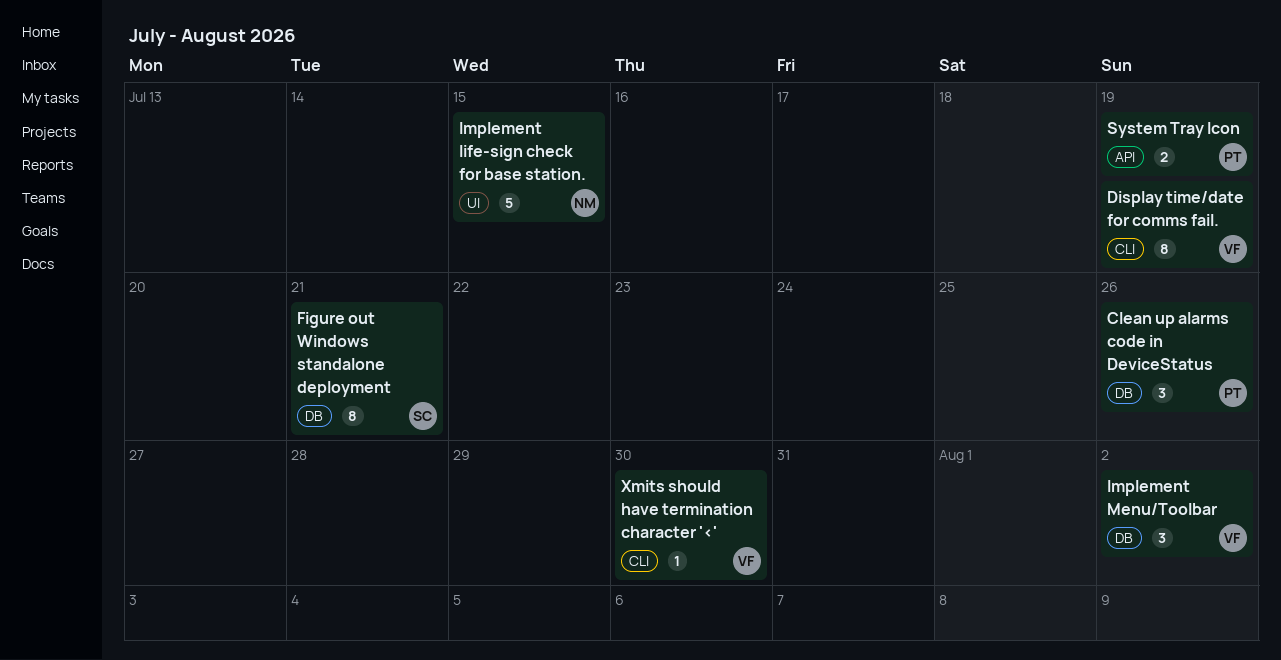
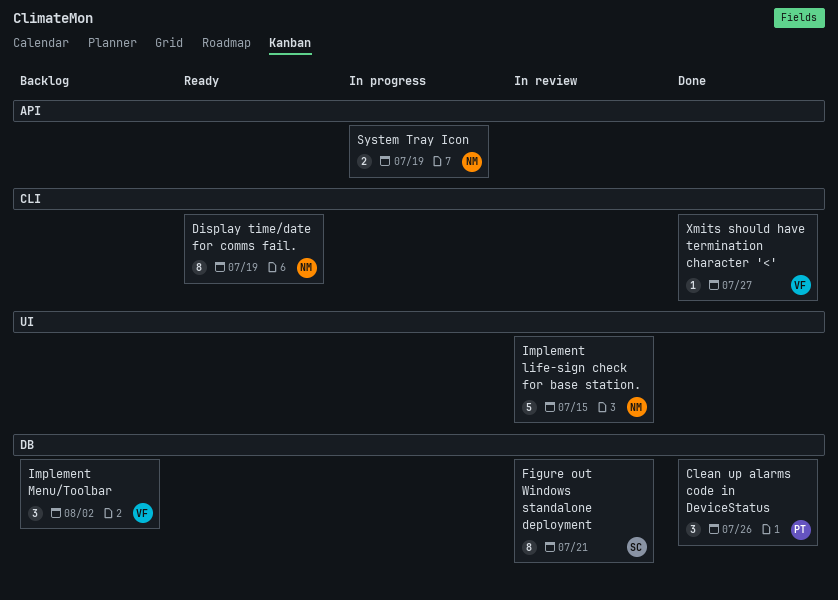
Display time/date for comms fail., owner: VF -> NM
System Tray Icon, owner: PT -> NM
Xmits should have termination character '<', due: Jul 30 -> Jul 27

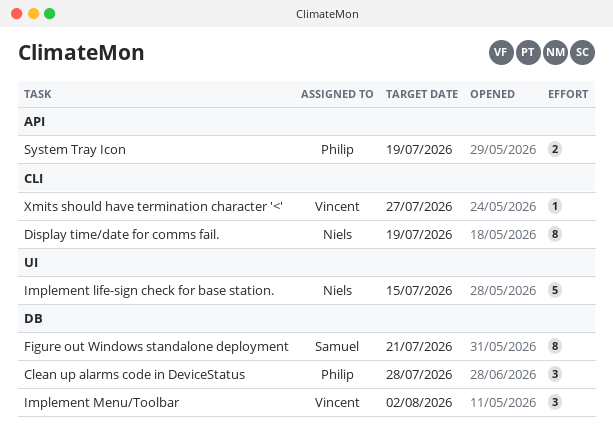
Clean up alarms code in DeviceStatus, due: Jul 26 -> Jul 28
System Tray Icon, owner: Niels -> Philip

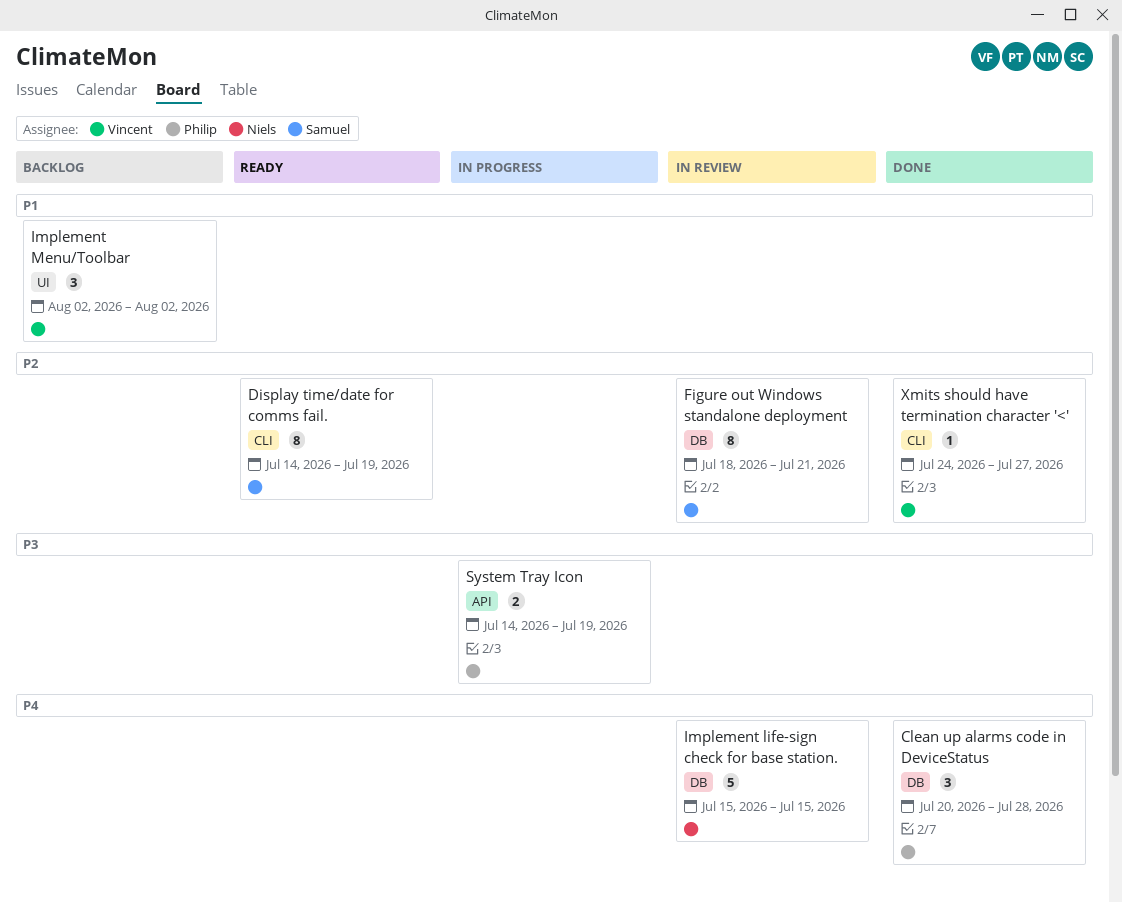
Display time/date for comms fail., owner: Niels -> Samuel
Implement life-sign check for base station., label: UI -> DB
Implement Menu/Toolbar, label: DB -> UI

